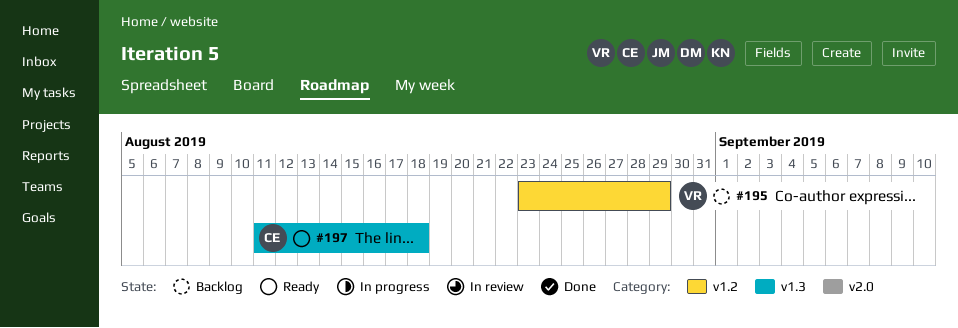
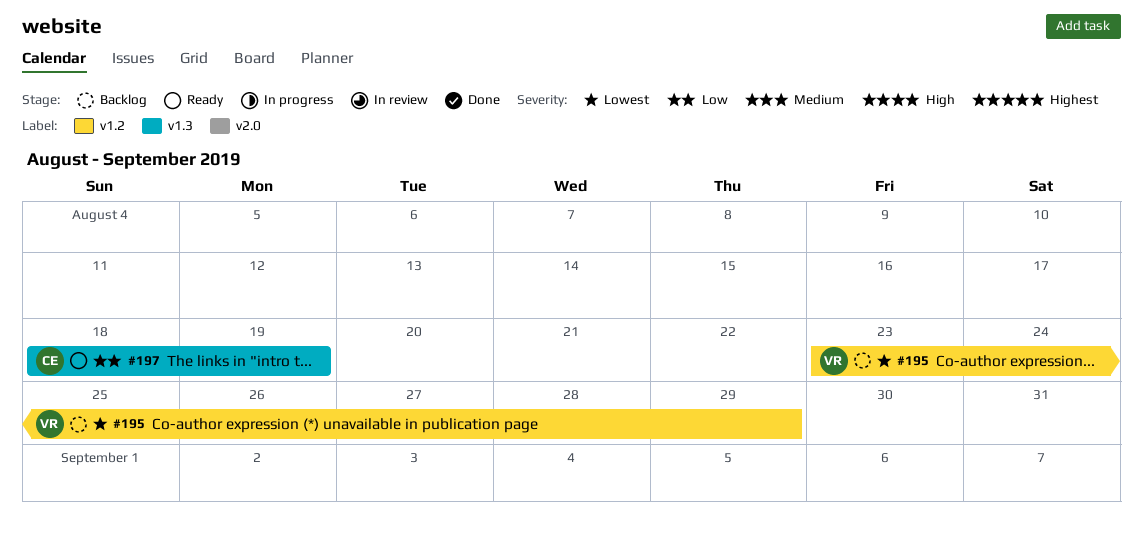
#197, start: Aug 11 -> Aug 18
#197, due: Aug 18 -> Aug 19

